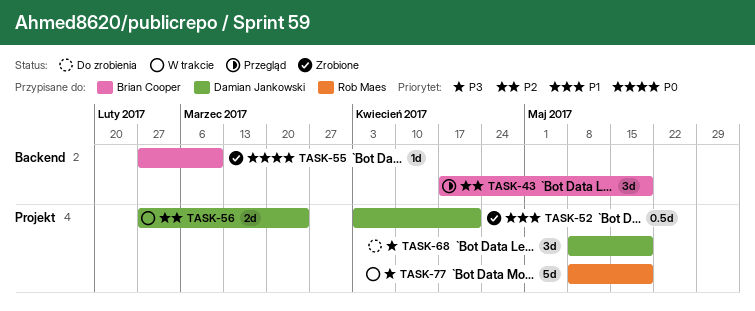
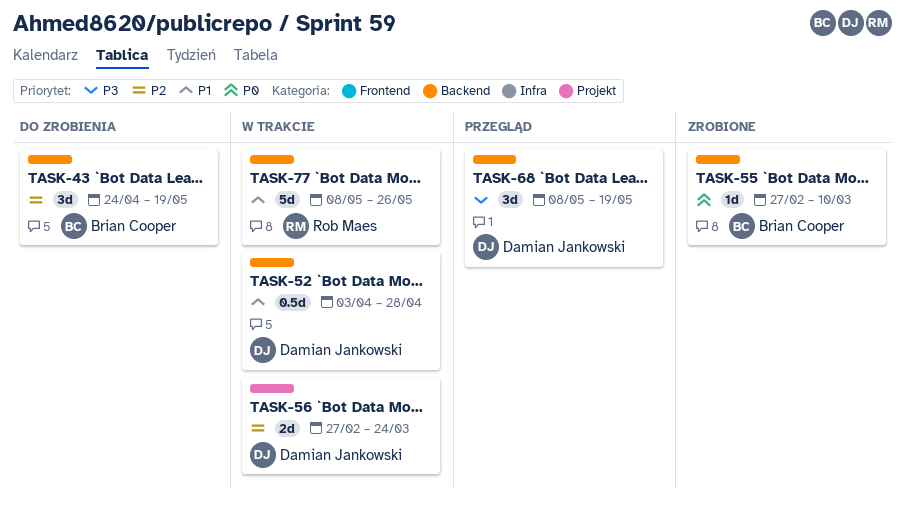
TASK-43, status: Przegląd -> Do zrobienia
TASK-43, start: Apr 17 -> Apr 24
TASK-52, status: Zrobione -> W trakcie
TASK-52, label: Projekt -> Backend
TASK-52, due: Apr 21 -> Apr 28
TASK-68, status: Do zrobienia -> Przegląd
TASK-68, label: Projekt -> Backend
TASK-77, priority: P3 -> P1
TASK-77, label: Projekt -> Backend
TASK-77, due: May 19 -> May 26

